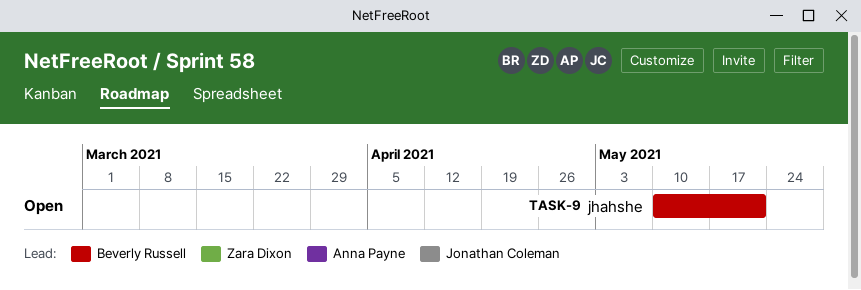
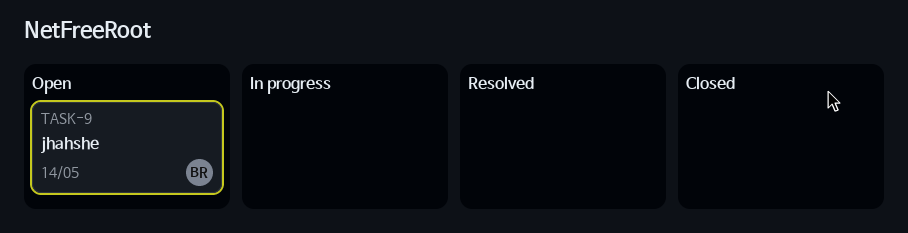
TASK-9, due: May 21 -> May 14

